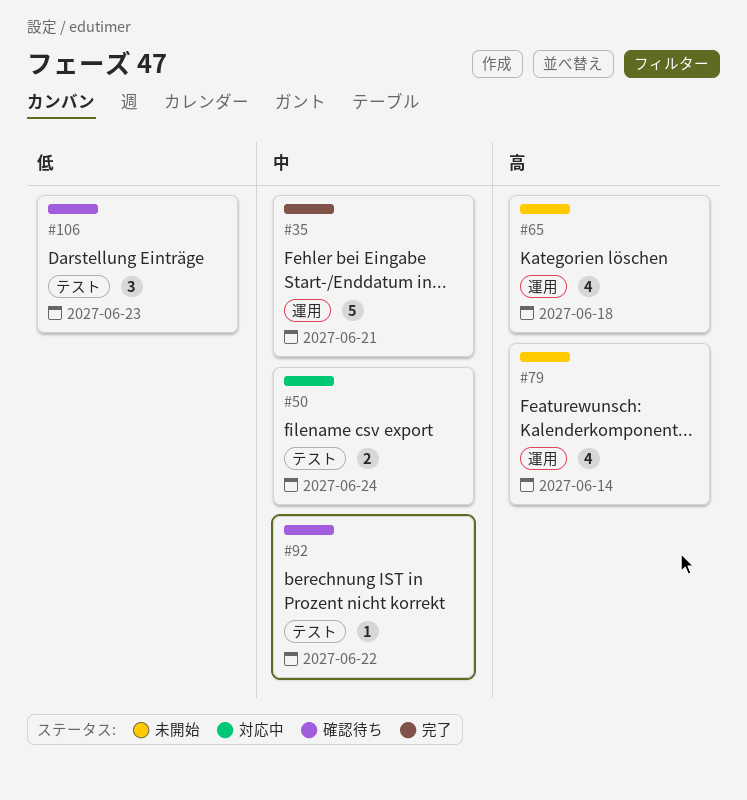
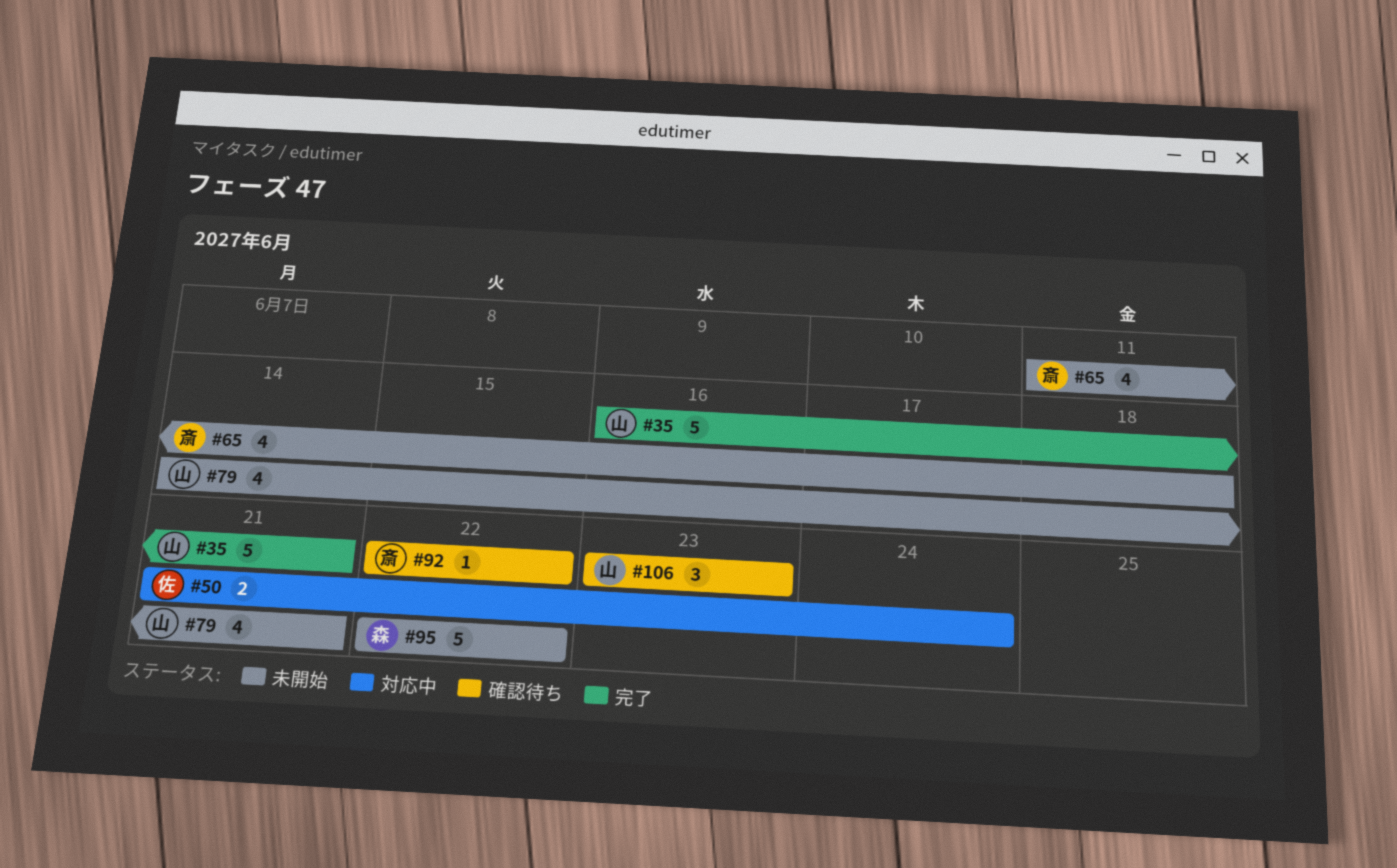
#79, due: Jun 14 -> Jun 21
#95: none -> present

